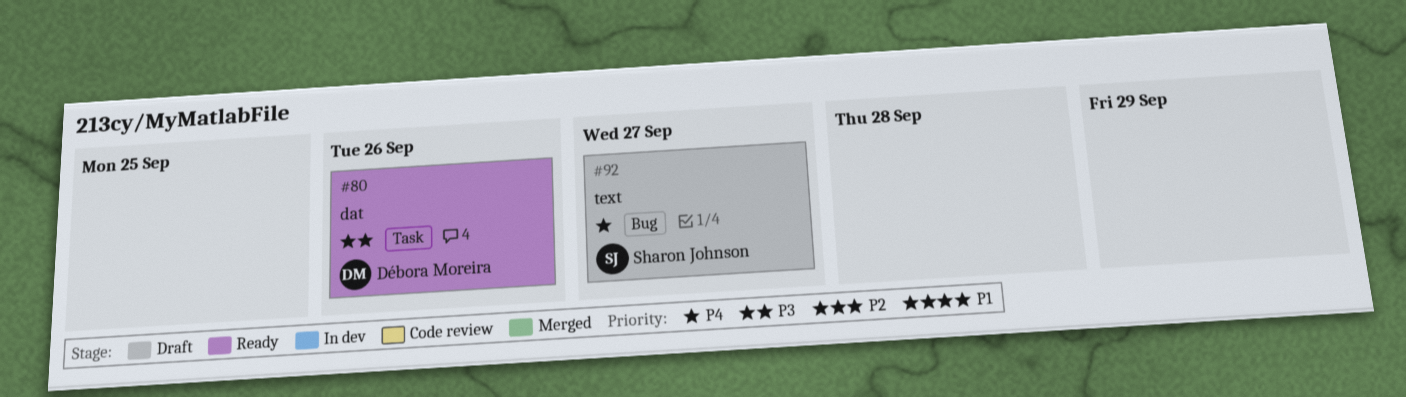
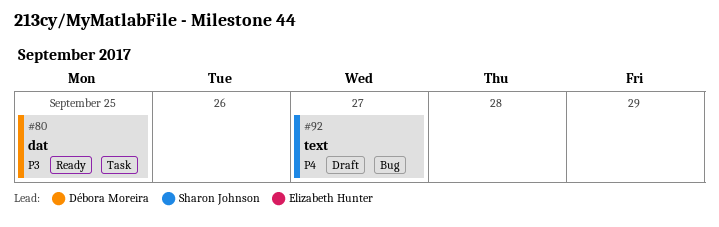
#80, due: Sep 26 -> Sep 25

